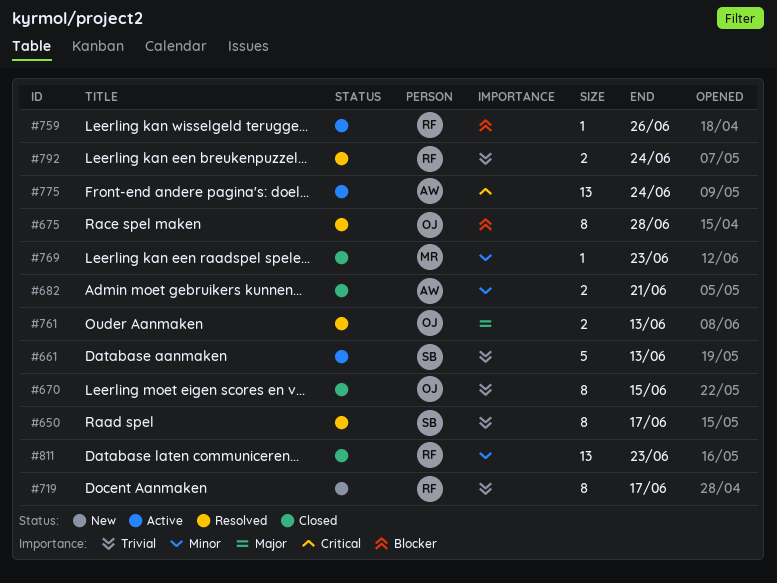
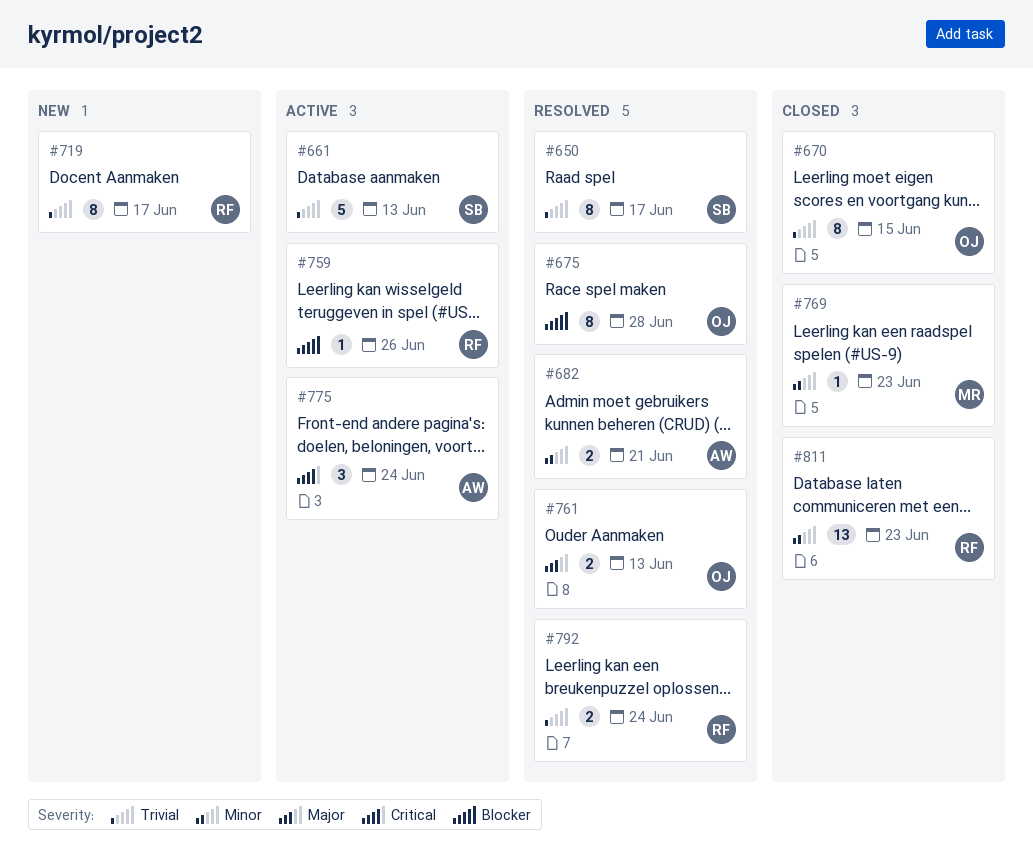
#682, status: Closed -> Resolved
#775, estimate: 13 -> 3

